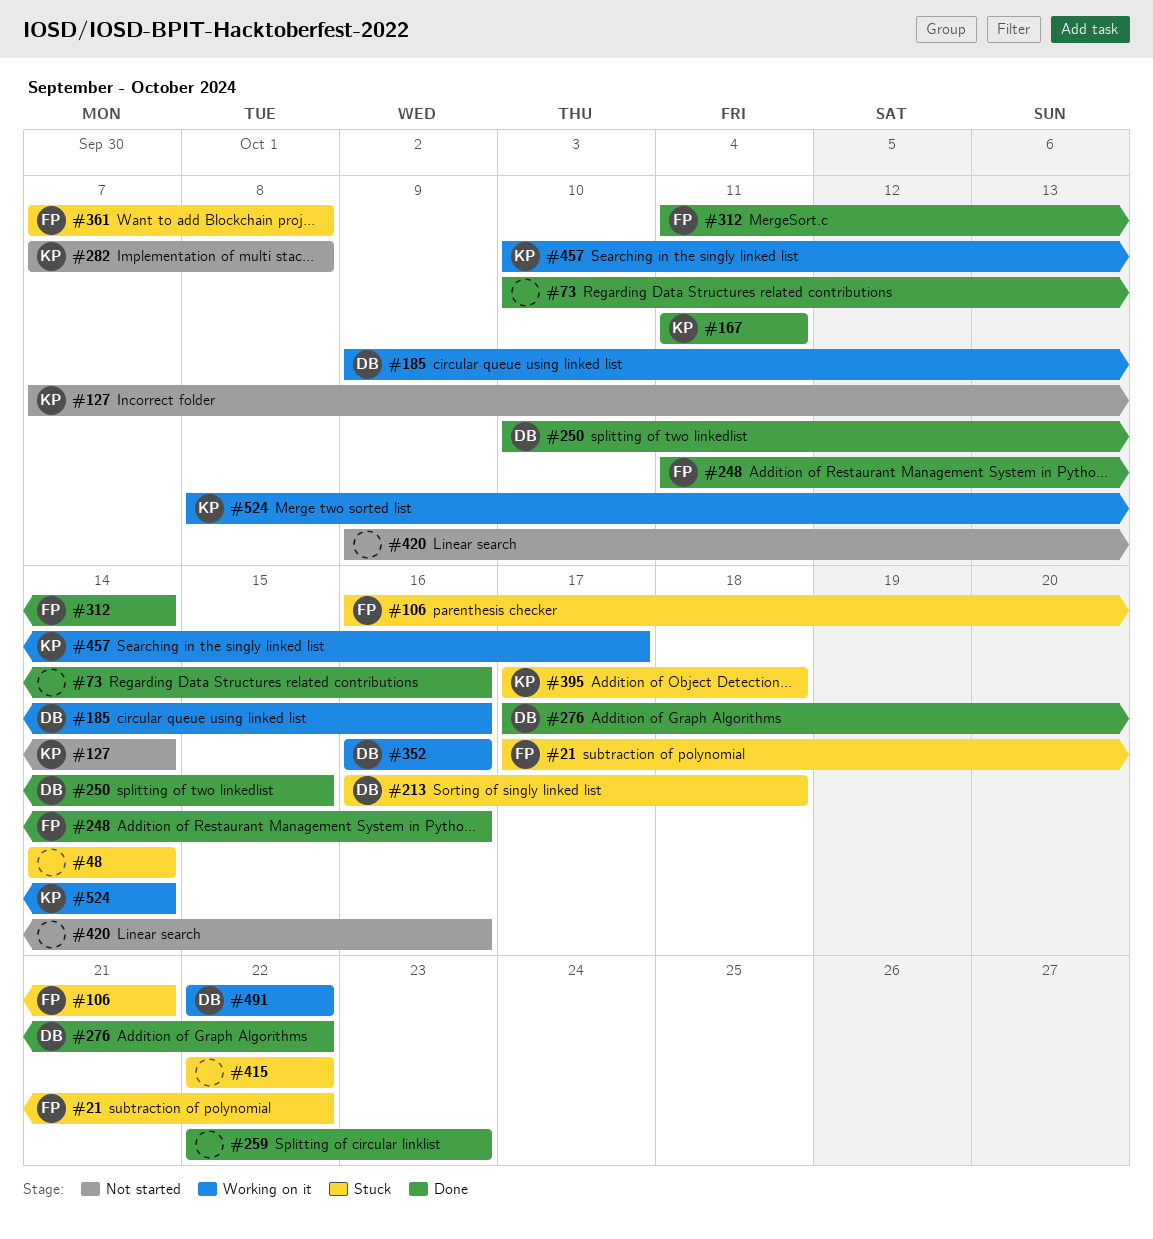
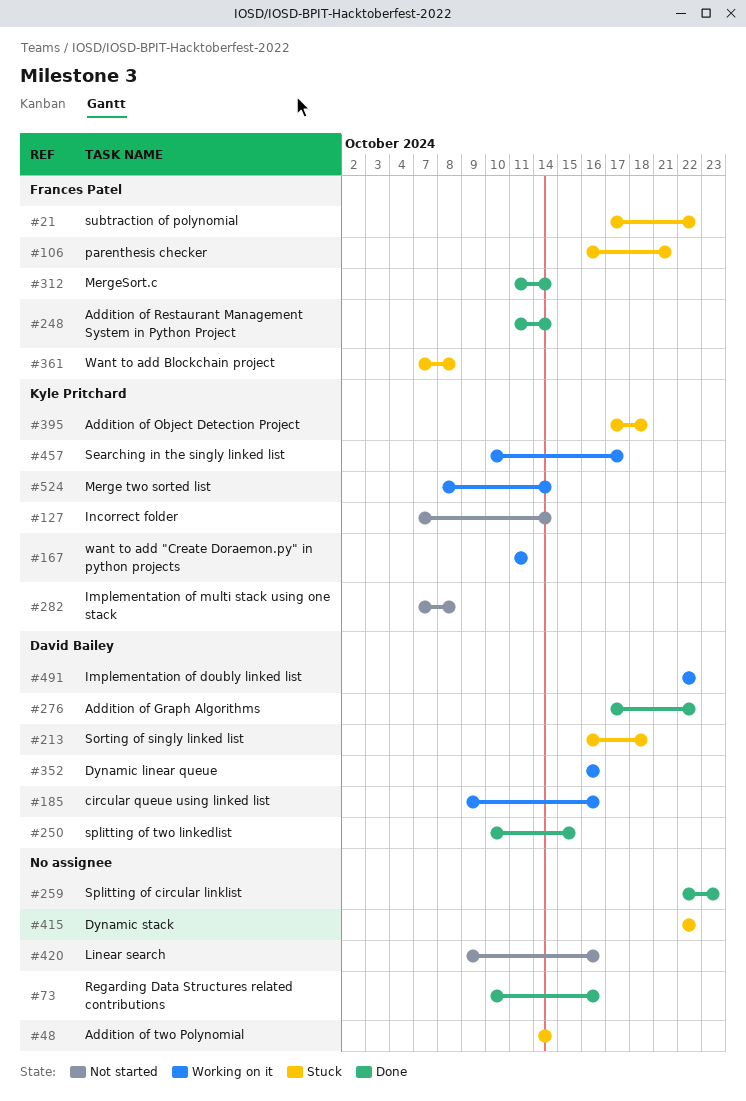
#167, status: Done -> Working on it
#248, due: Oct 16 -> Oct 14

